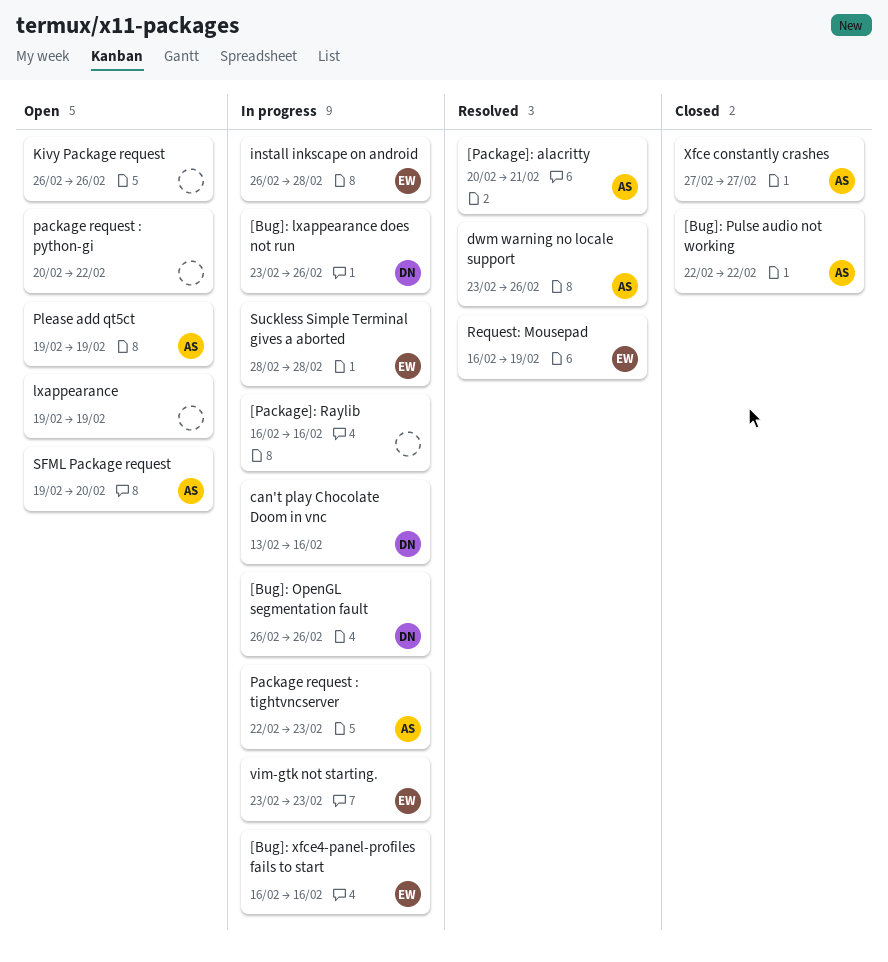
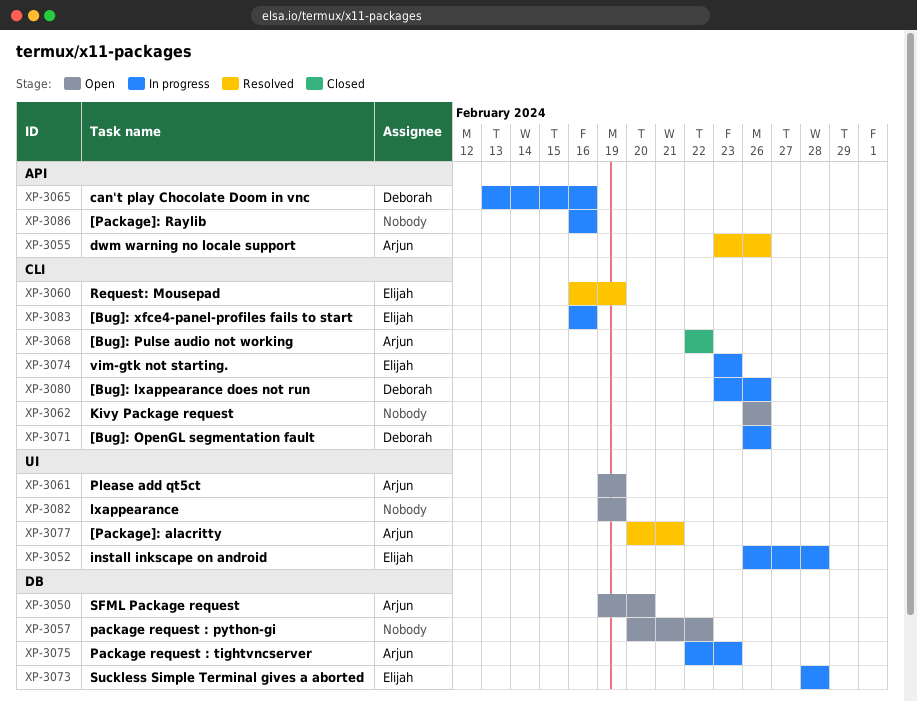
Xfce constantly crashes: present -> none

